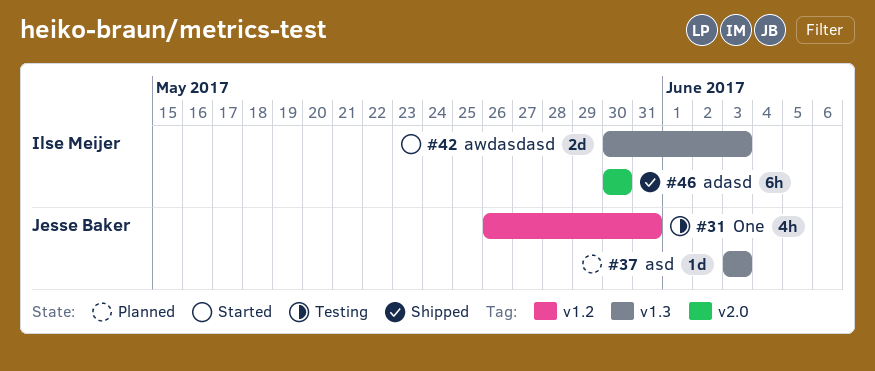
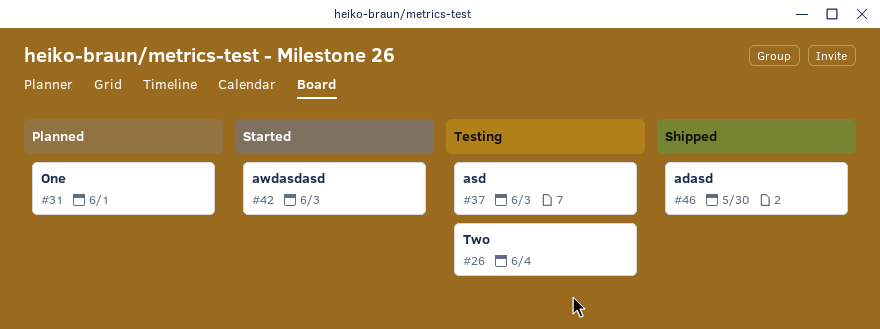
#26: none -> present
#31, status: Testing -> Planned
#31, due: May 31 -> Jun 1
#37, status: Planned -> Testing

